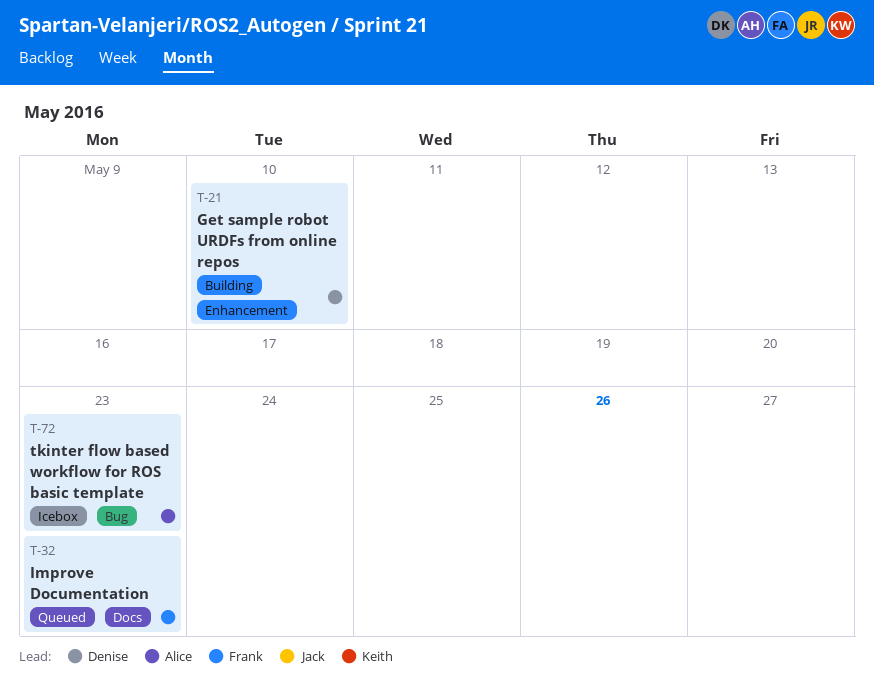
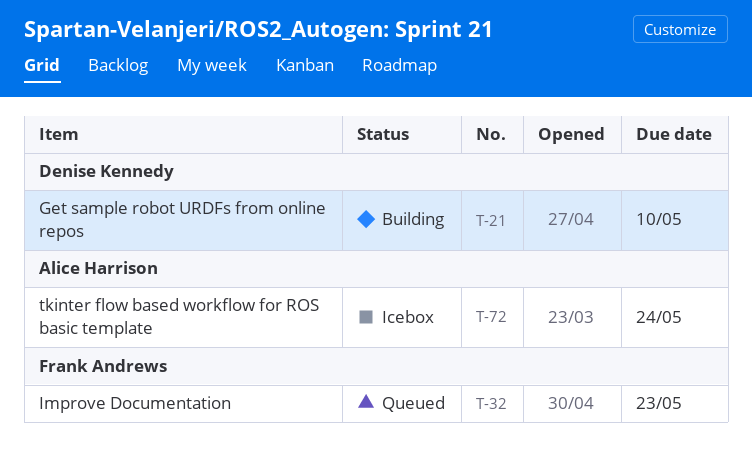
T-72, due: May 23 -> May 24

